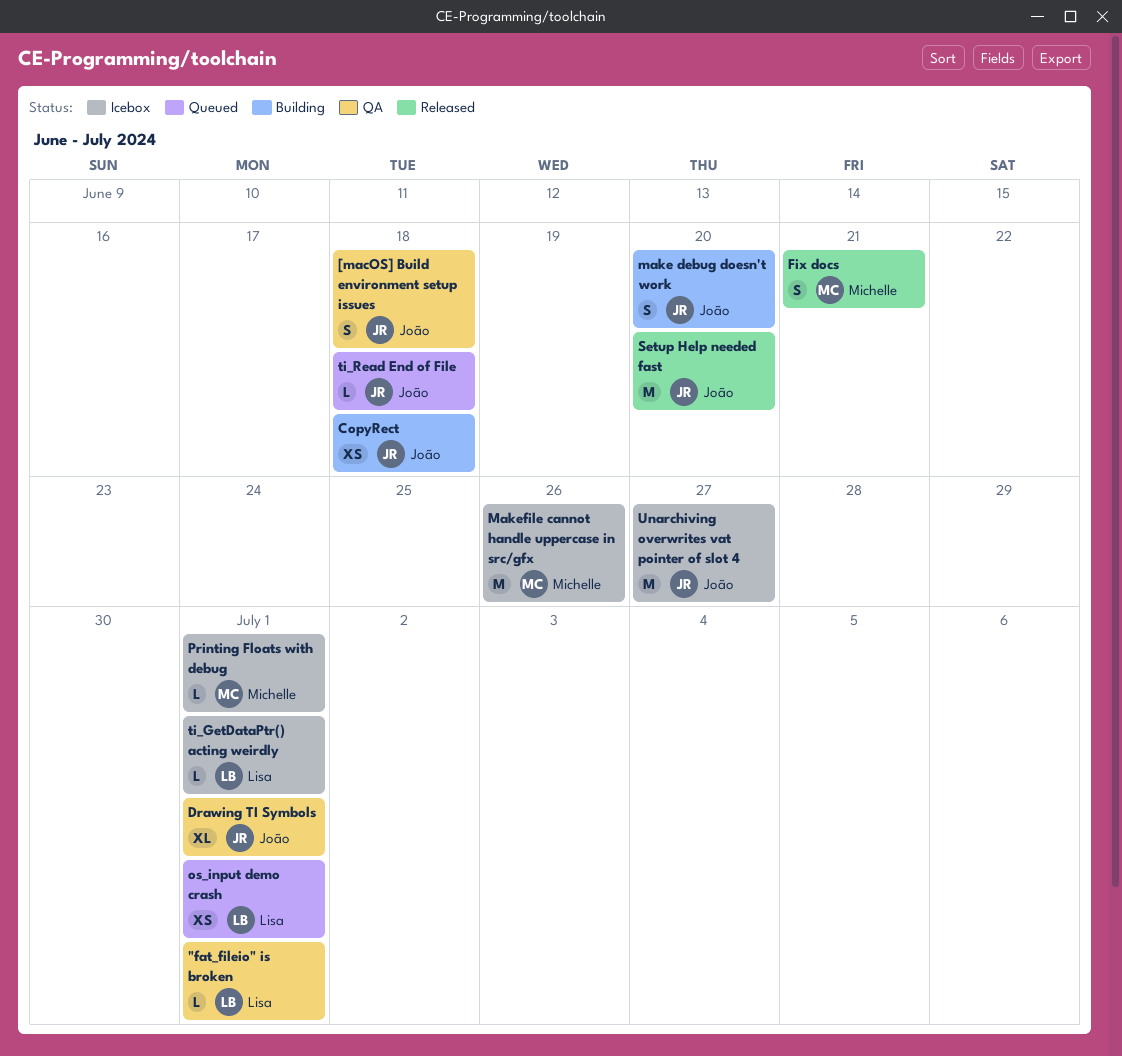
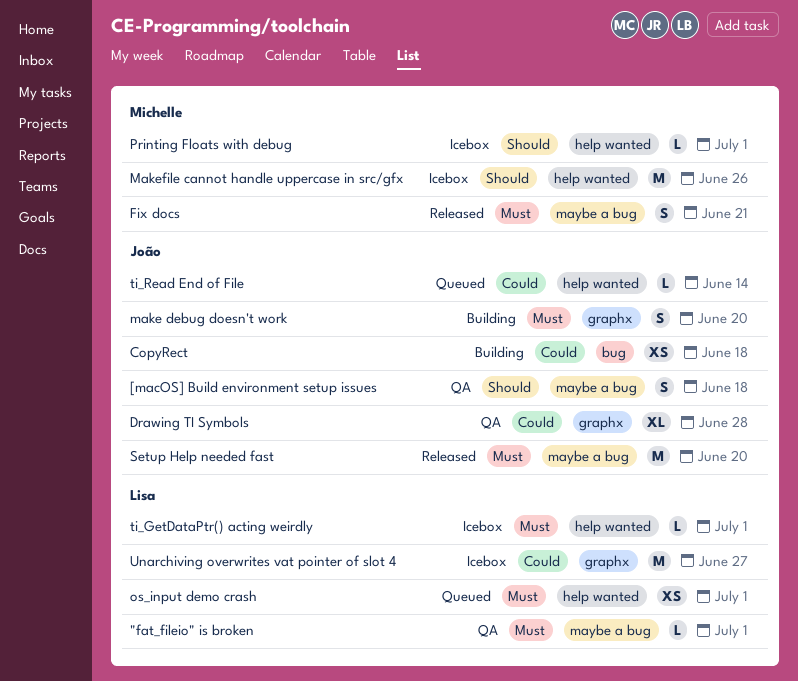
Drawing TI Symbols, due: Jul 1 -> Jun 28
ti_Read End of File, due: Jun 18 -> Jun 14
Unarchiving overwrites vat pointer of slot 4, owner: João -> Lisa

